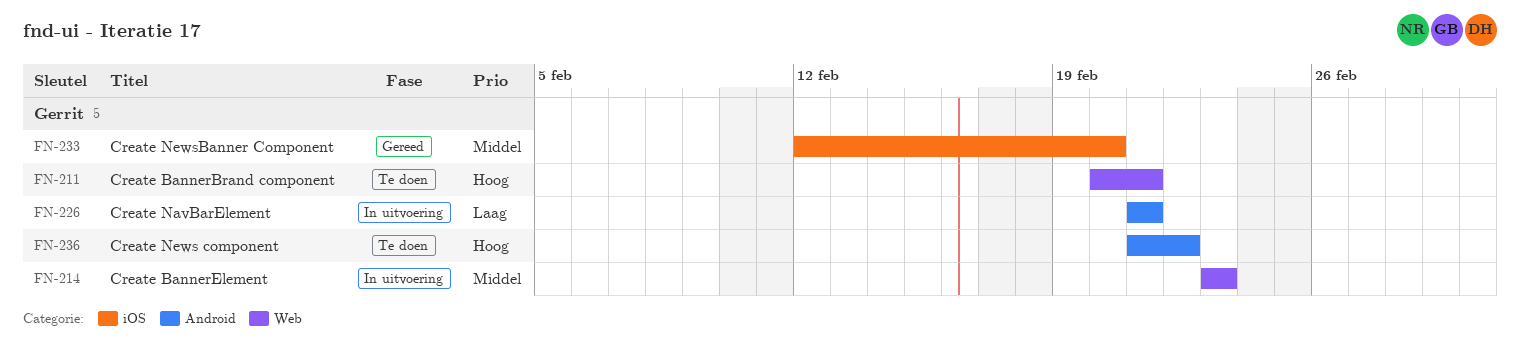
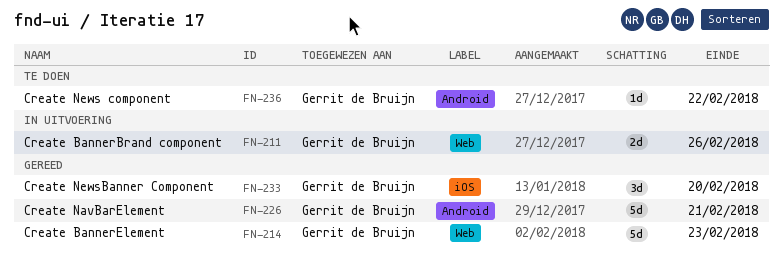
FN-211, status: Te doen -> In uitvoering
FN-211, due: Feb 21 -> Feb 26
FN-214, status: In uitvoering -> Gereed
FN-226, status: In uitvoering -> Gereed

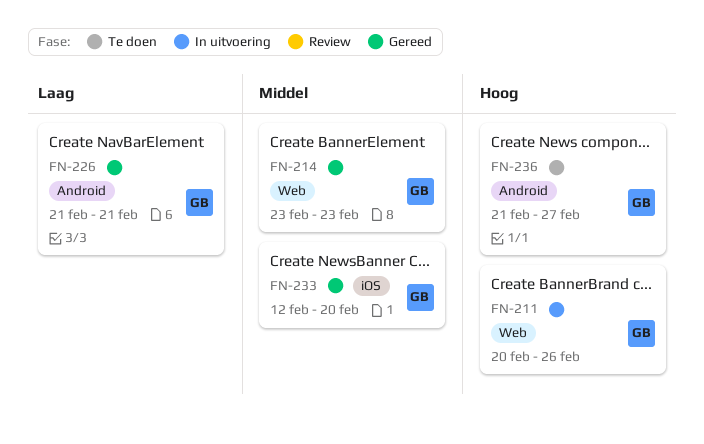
FN-236, due: Feb 22 -> Feb 27

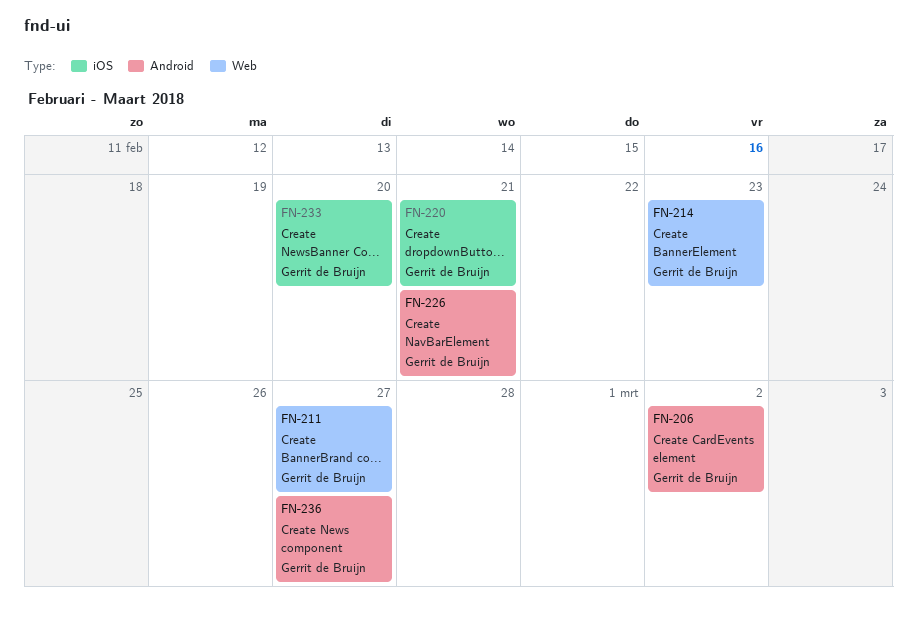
FN-206: none -> present
FN-211, due: Feb 26 -> Feb 27
FN-220: none -> present

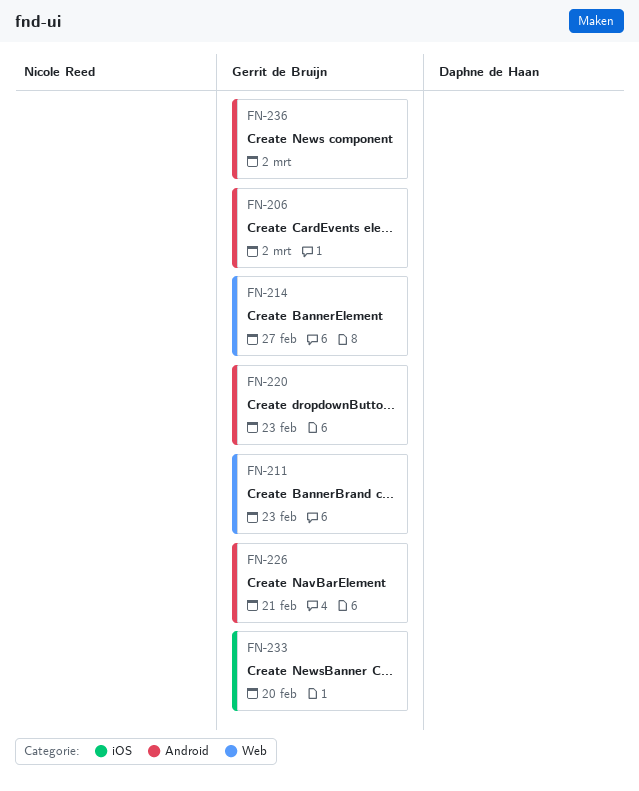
FN-211, due: Feb 27 -> Feb 23
FN-214, due: Feb 23 -> Feb 27
FN-220, label: iOS -> Android
FN-220, due: Feb 21 -> Feb 23
FN-236, due: Feb 27 -> Mar 2

